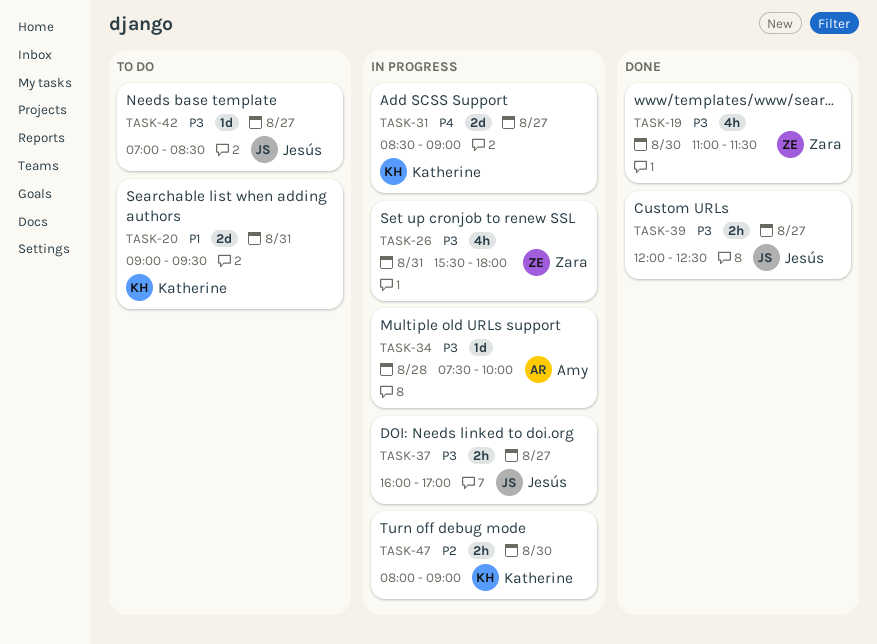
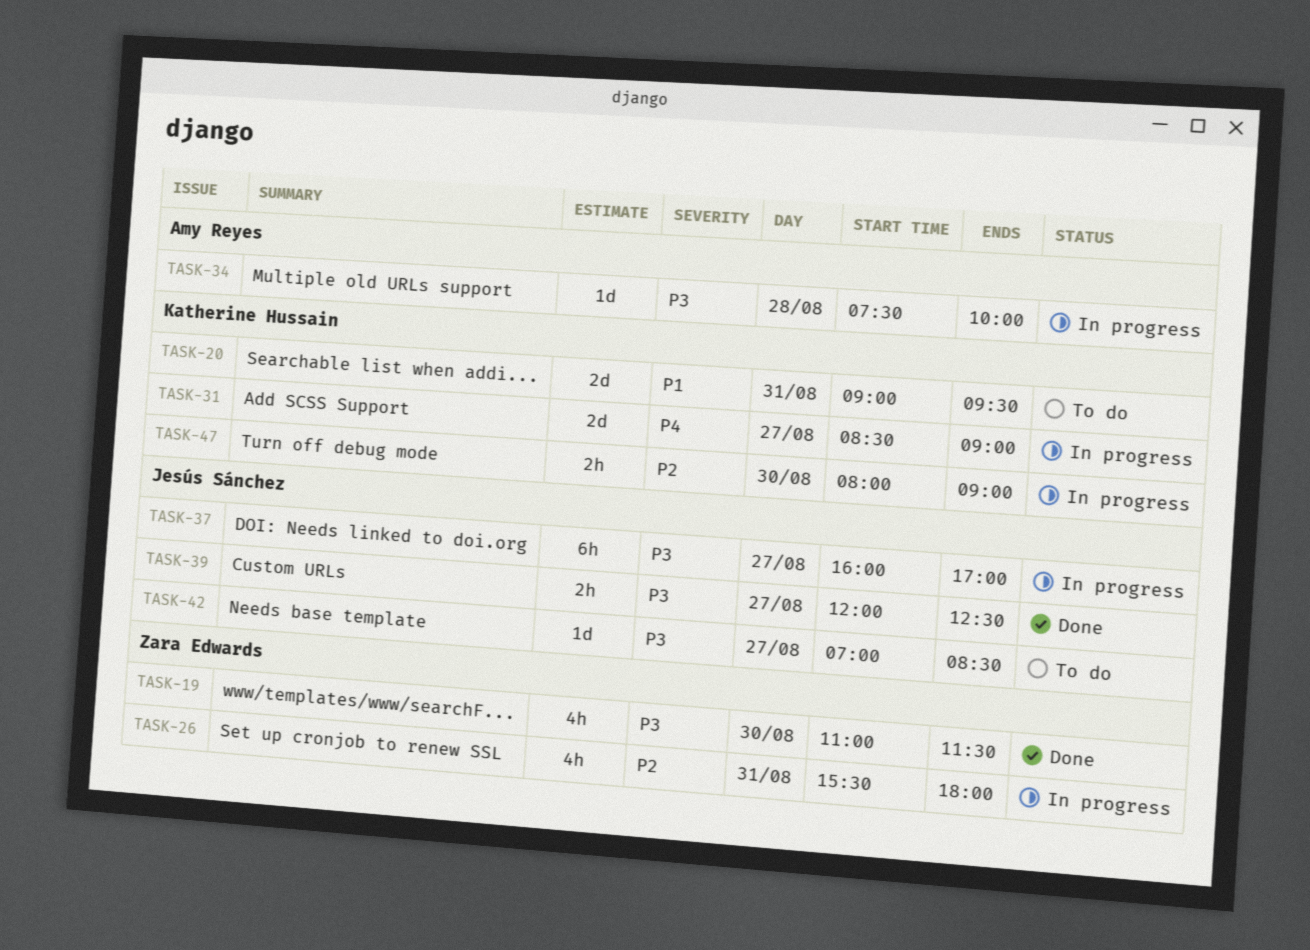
TASK-26, priority: P3 -> P2
TASK-37, estimate: 2h -> 6h

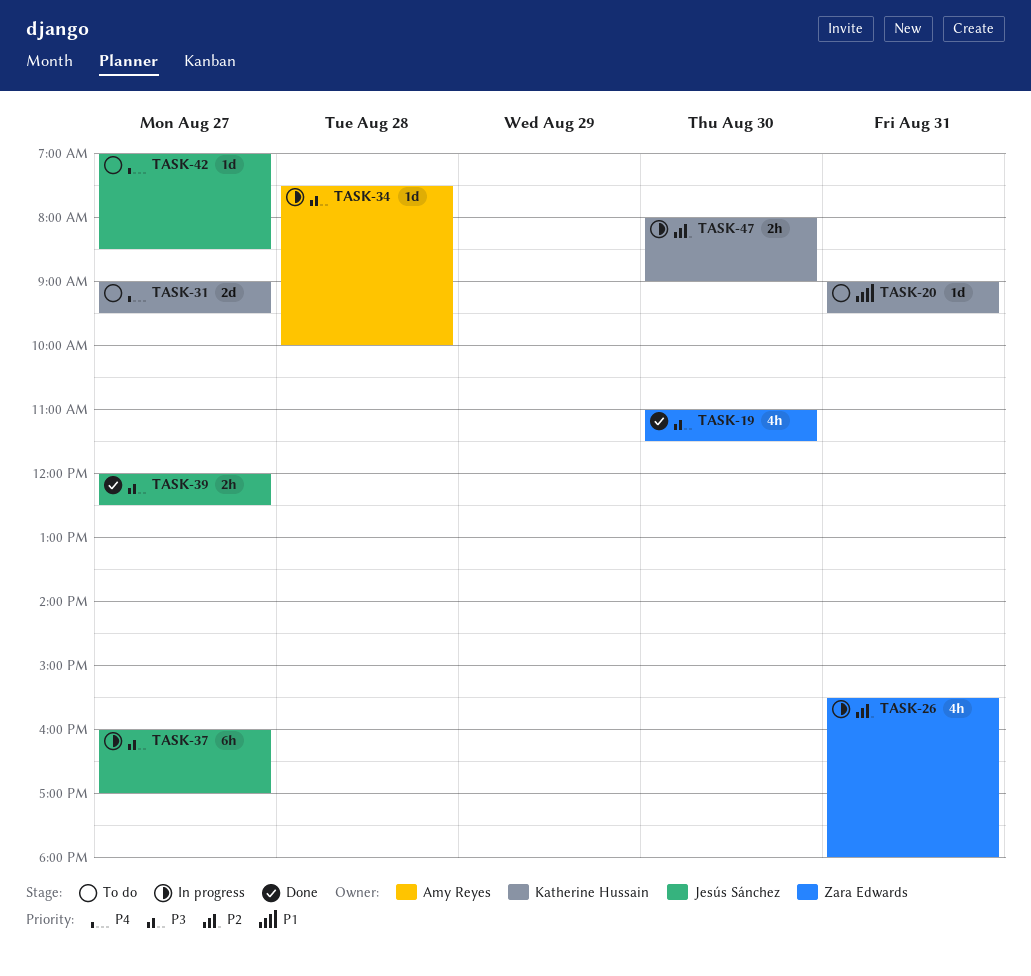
TASK-20, estimate: 2d -> 1d
TASK-31, status: In progress -> To do
TASK-31, begins: 08:30 -> 09:00
TASK-31, ends: 09:00 -> 09:30
TASK-42, priority: P3 -> P4

